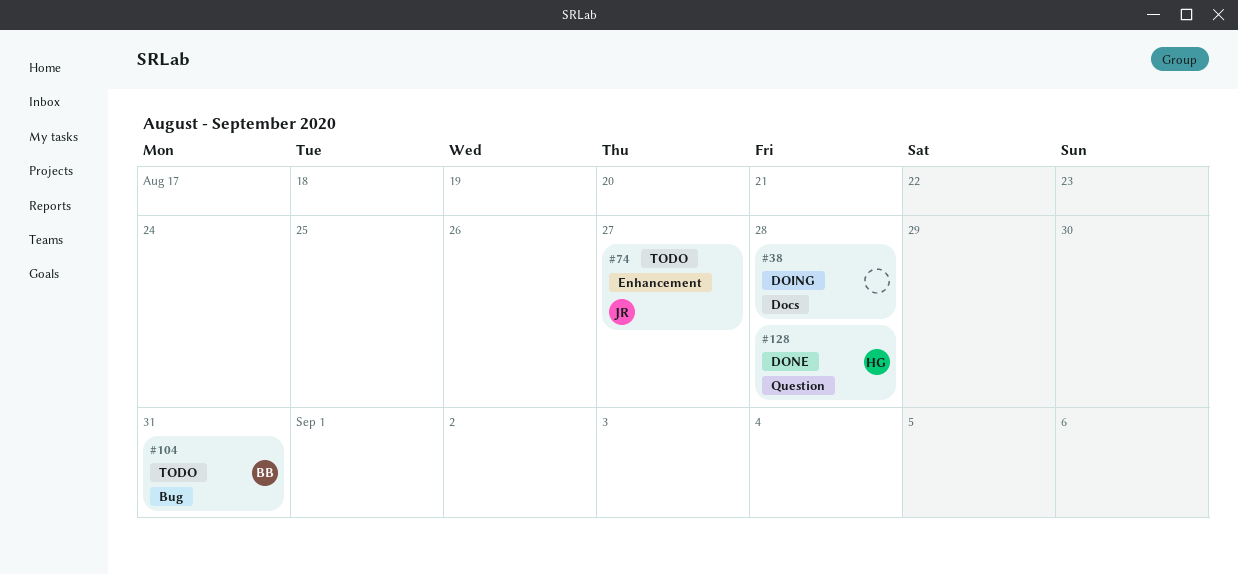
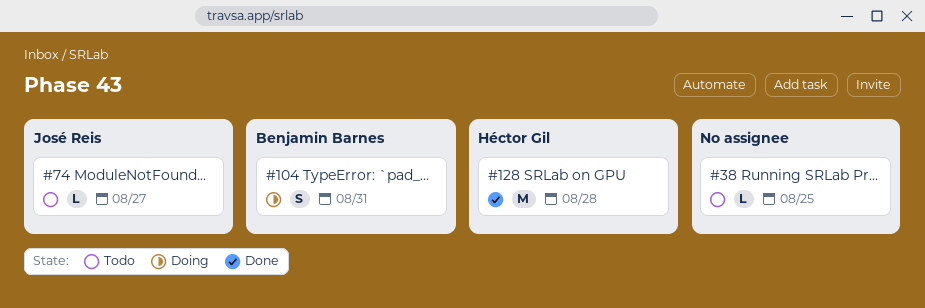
#38, status: Doing -> Todo
#38, due: Aug 28 -> Aug 25
#104, status: Todo -> Doing

